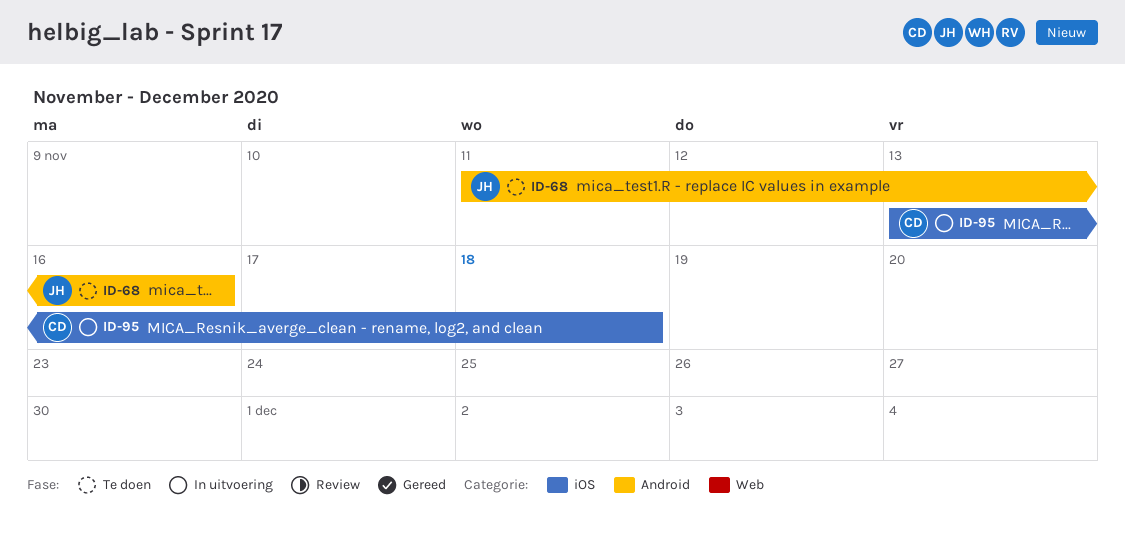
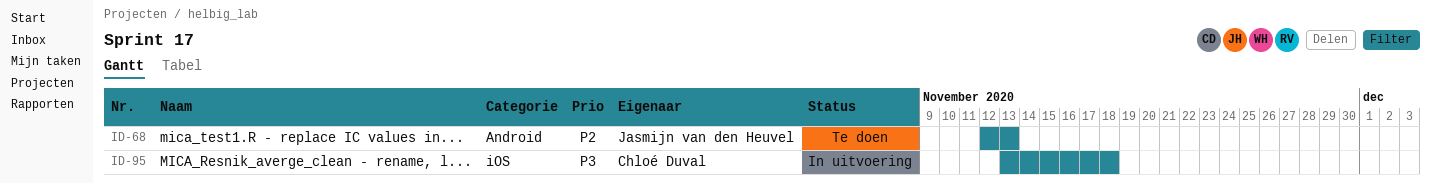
ID-68, start: Nov 11 -> Nov 12
ID-68, due: Nov 16 -> Nov 13

